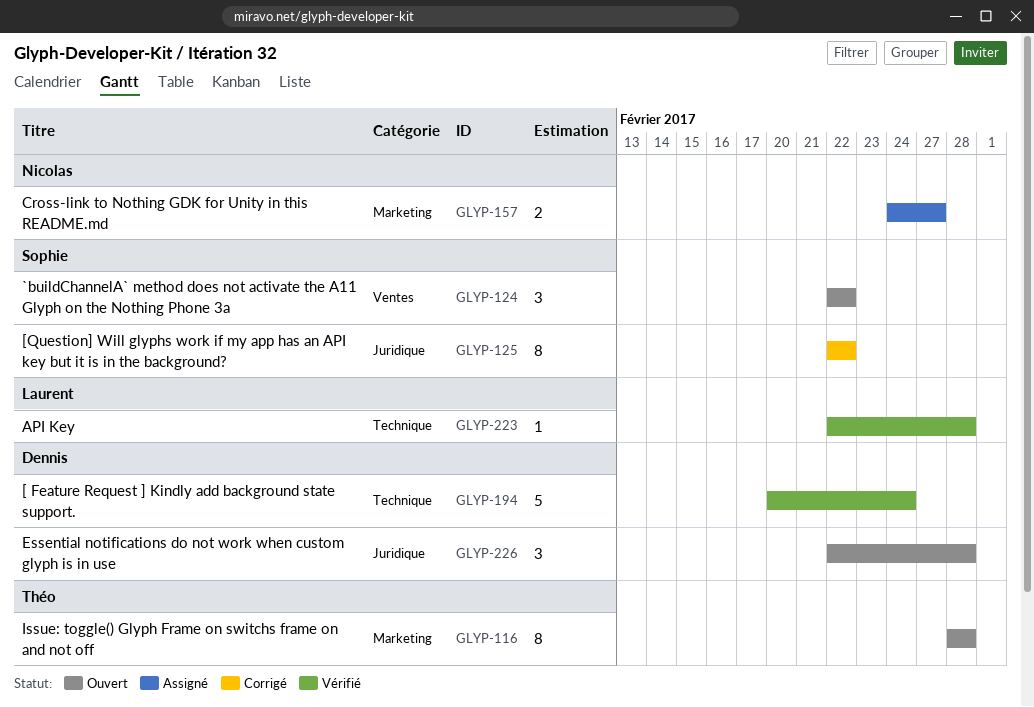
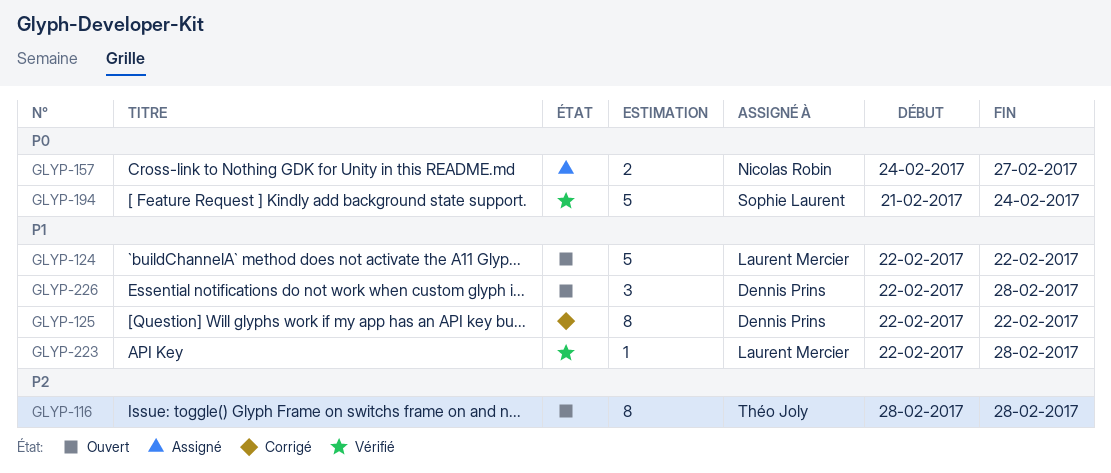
GLYP-124, owner: Sophie Laurent -> Laurent Mercier
GLYP-124, estimate: 3 -> 5
GLYP-125, owner: Sophie Laurent -> Dennis Prins
GLYP-194, owner: Dennis Prins -> Sophie Laurent
GLYP-194, start: Feb 20 -> Feb 21

